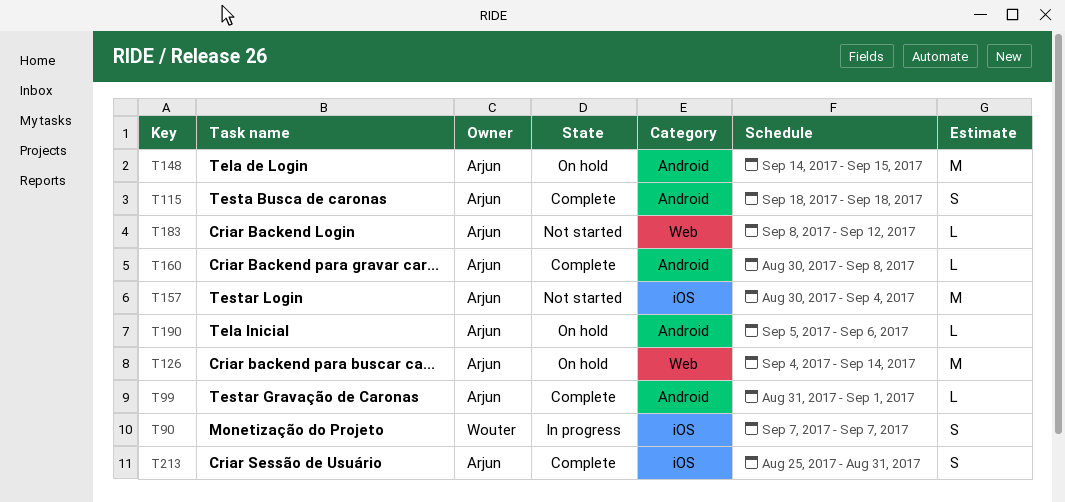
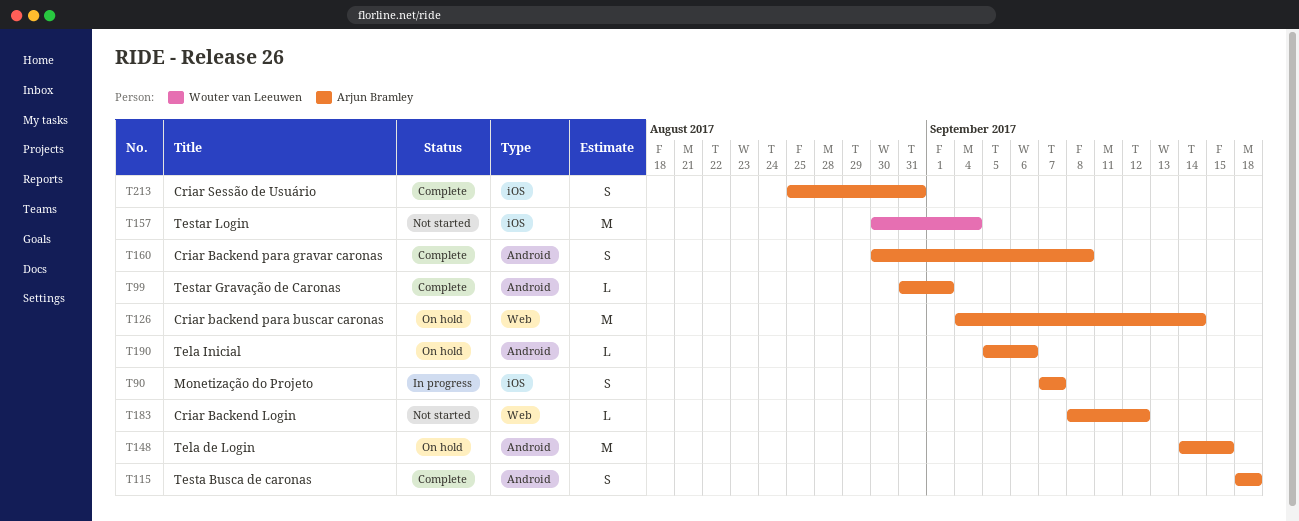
T90, owner: Wouter van Leeuwen -> Arjun Bramley
T157, owner: Arjun Bramley -> Wouter van Leeuwen
T160, estimate: L -> S

